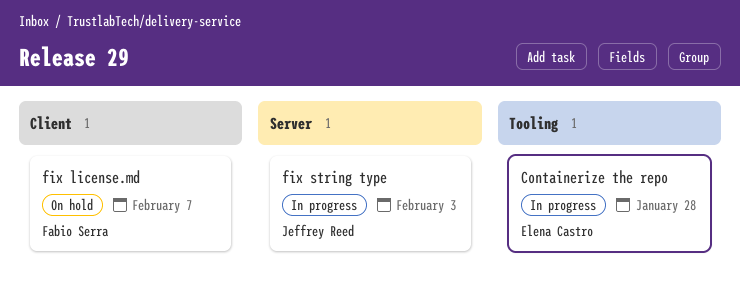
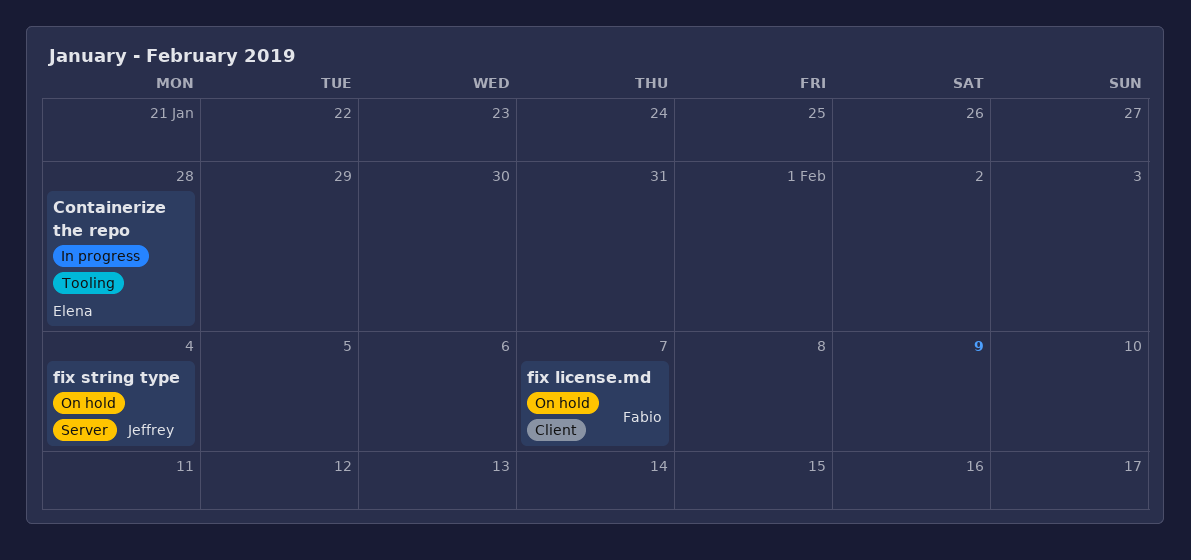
fix string type, status: In progress -> On hold
fix string type, due: Feb 3 -> Feb 4

